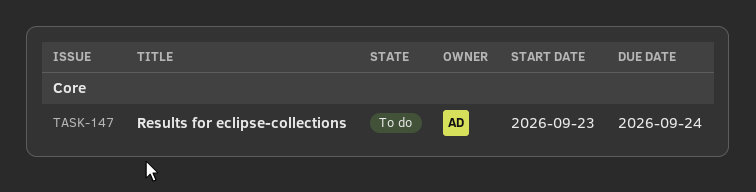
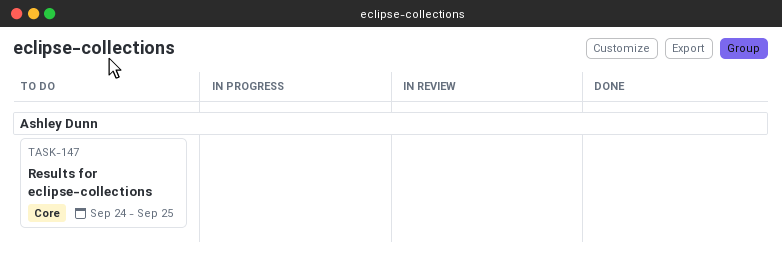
TASK-147, start: Sep 23 -> Sep 24
TASK-147, due: Sep 24 -> Sep 25

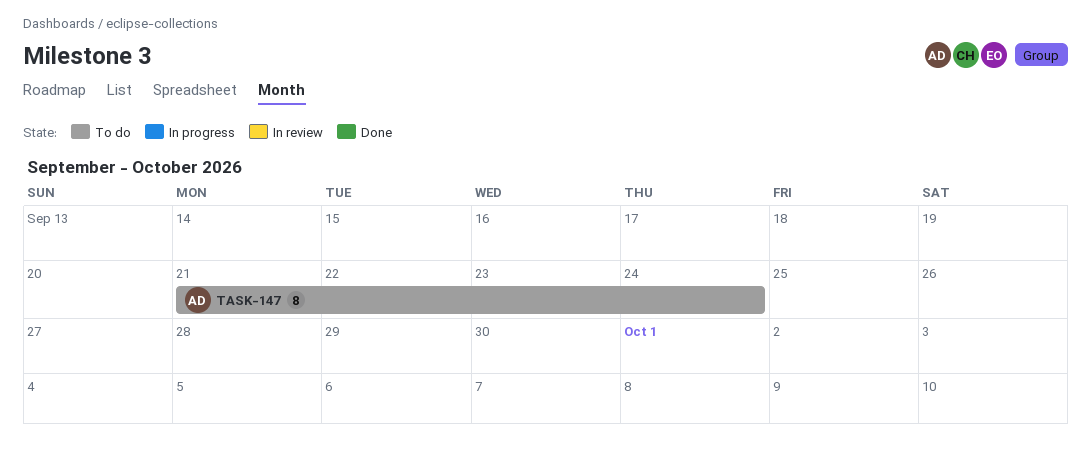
TASK-147, start: Sep 24 -> Sep 21
TASK-147, due: Sep 25 -> Sep 24

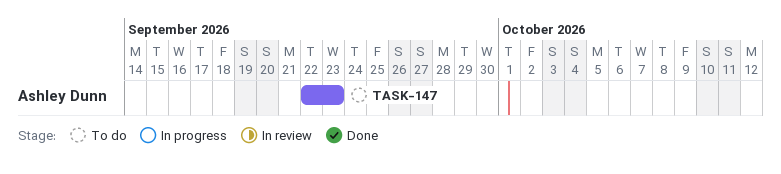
TASK-147, start: Sep 21 -> Sep 22
TASK-147, due: Sep 24 -> Sep 23

